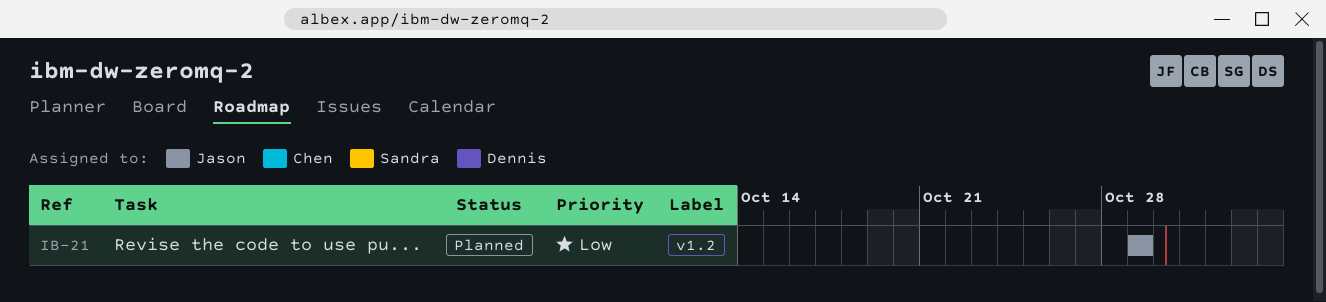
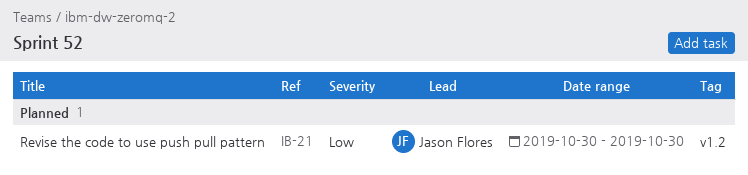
IB-21, start: Oct 29 -> Oct 30
IB-21, due: Oct 29 -> Oct 30

